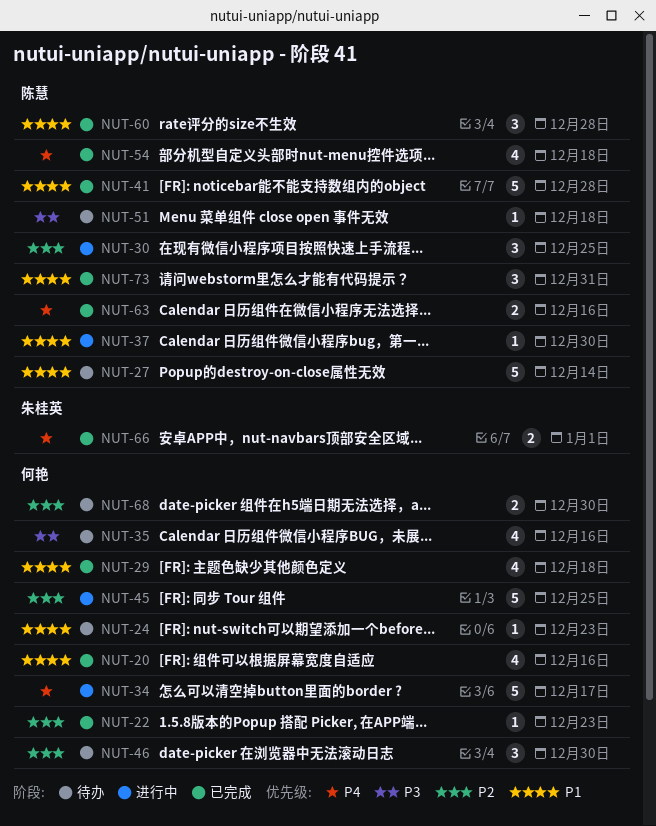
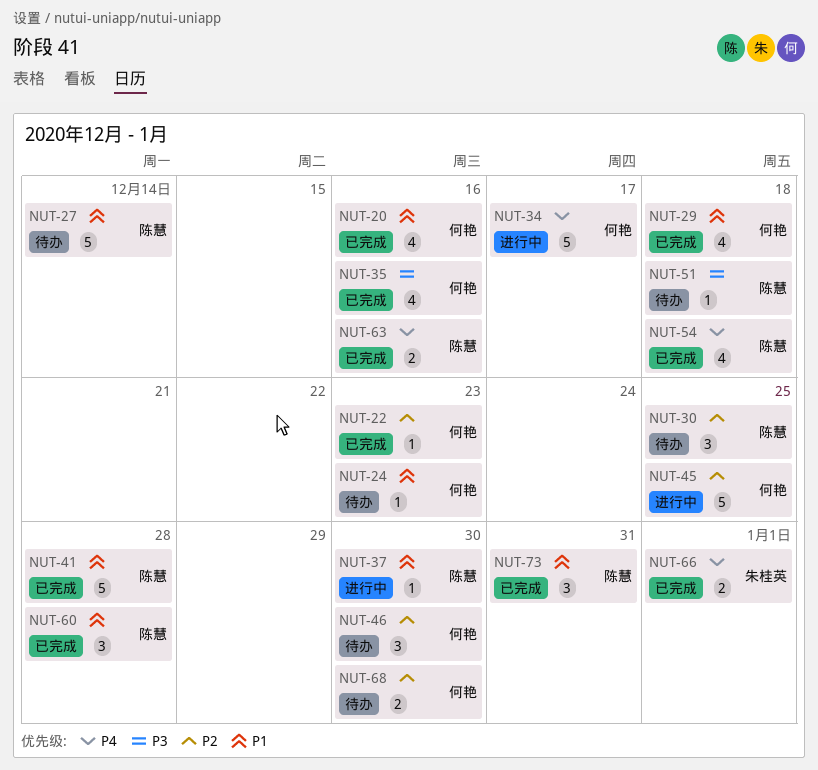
NUT-30, status: 进行中 -> 待办
NUT-35, status: 待办 -> 已完成

